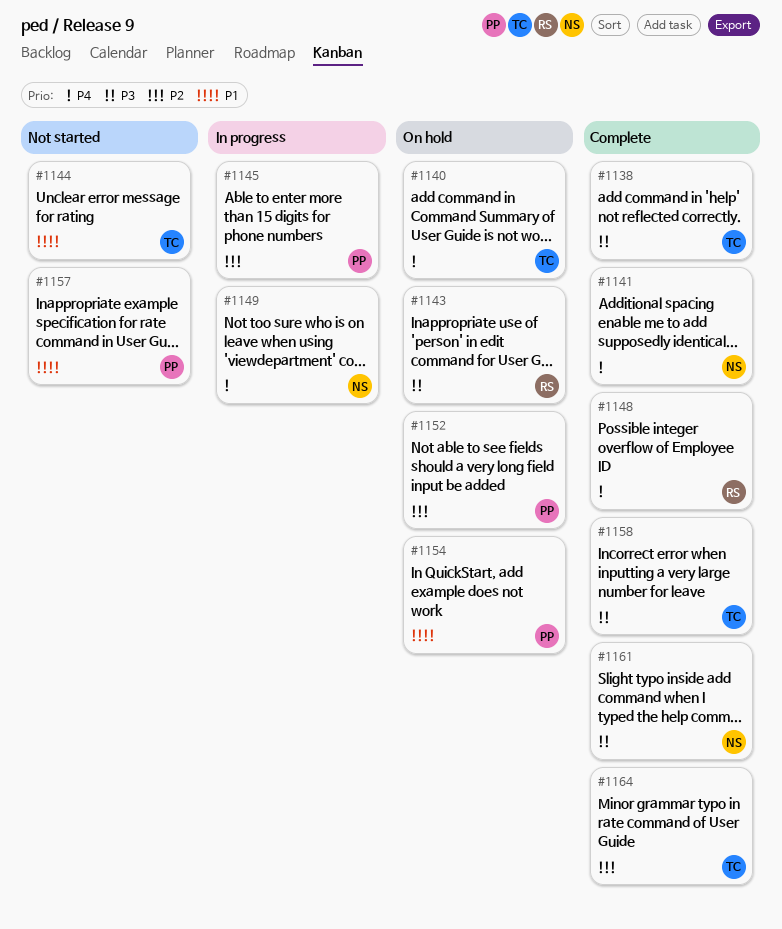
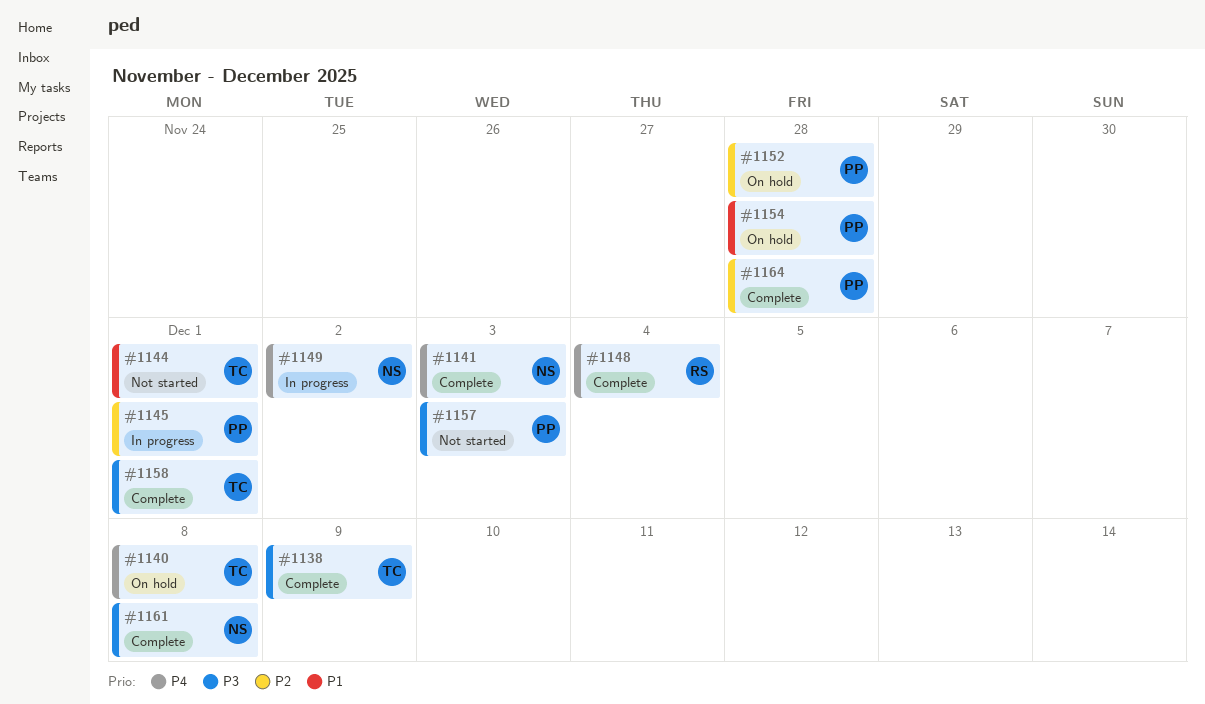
#1143: present -> none
#1157, priority: P1 -> P3
#1164, owner: TC -> PP

